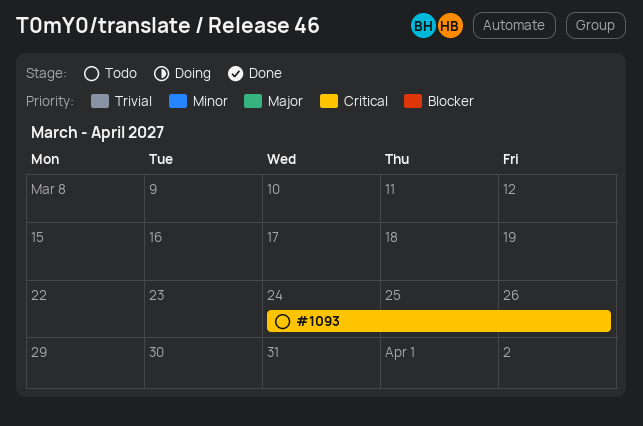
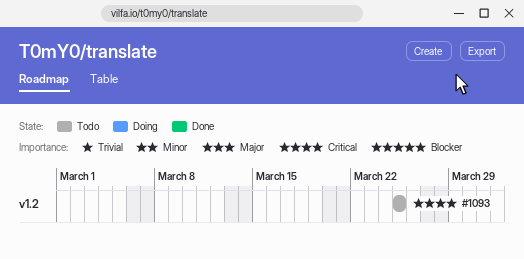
#1093, start: Mar 24 -> Mar 25
#1093, due: Mar 26 -> Mar 25

